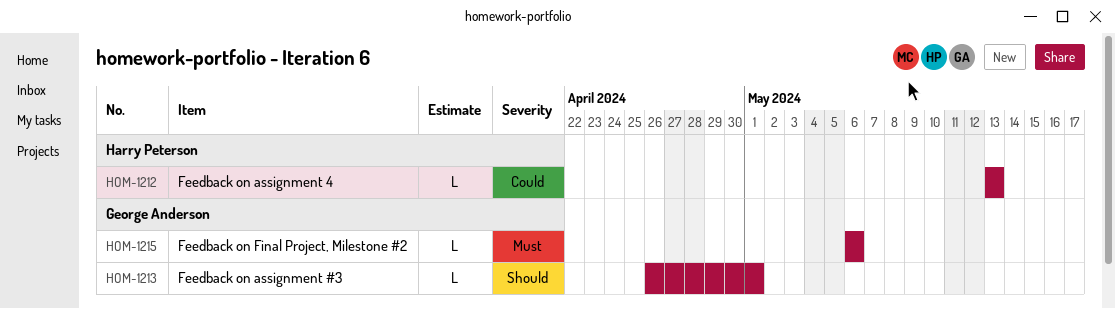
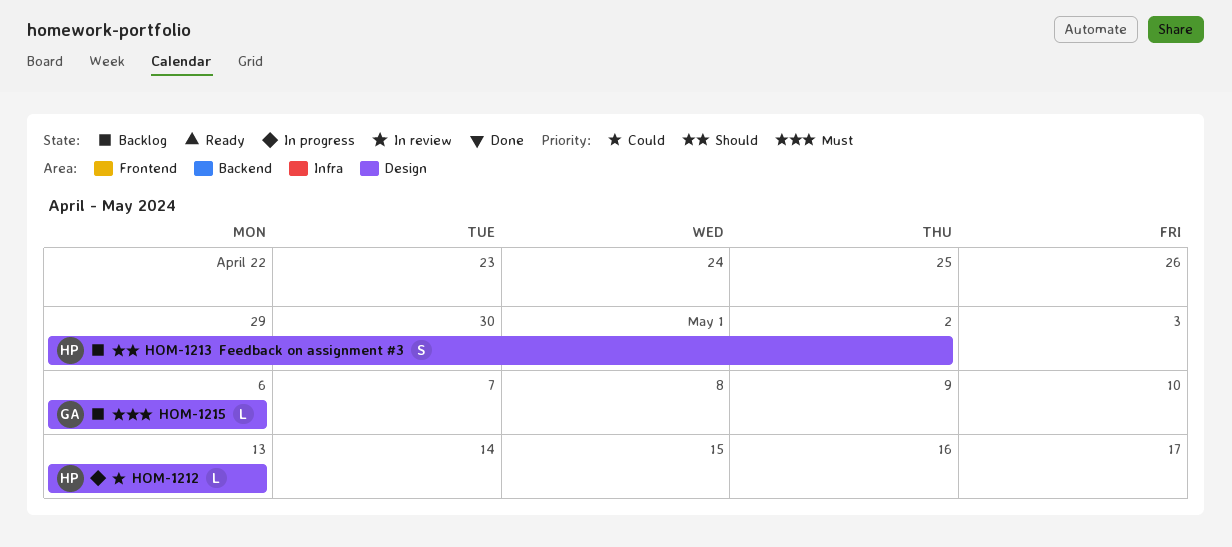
HOM-1213, owner: George Anderson -> Harry Peterson
HOM-1213, estimate: L -> S
HOM-1213, start: Apr 26 -> Apr 29
HOM-1213, due: May 1 -> May 2

